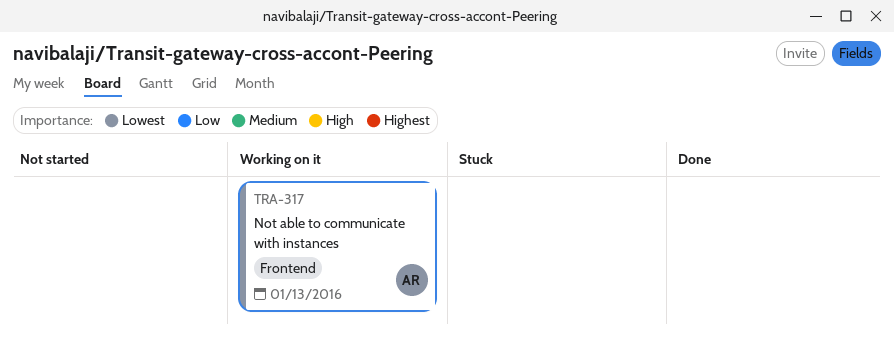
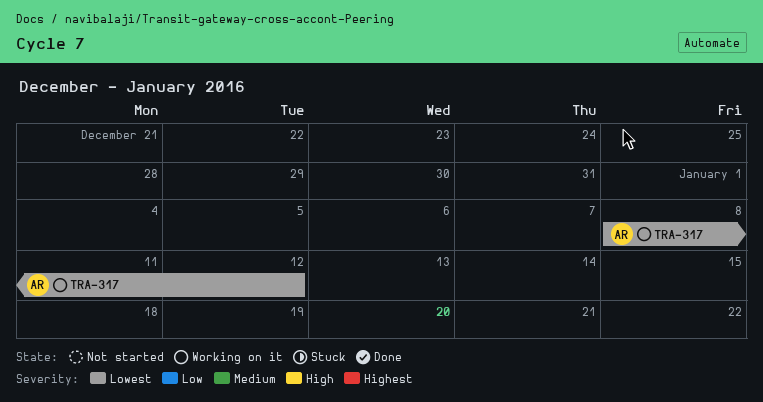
TRA-317, due: Jan 13 -> Jan 12

